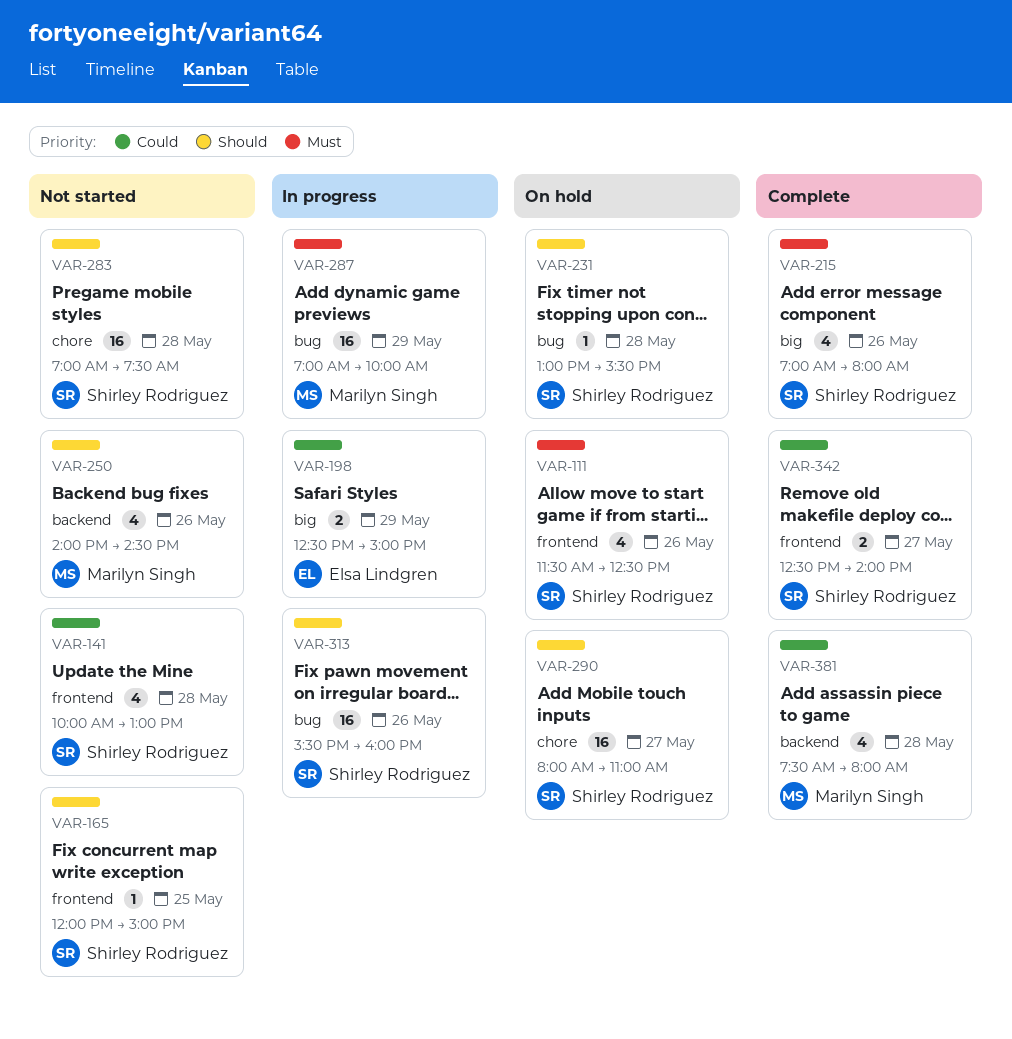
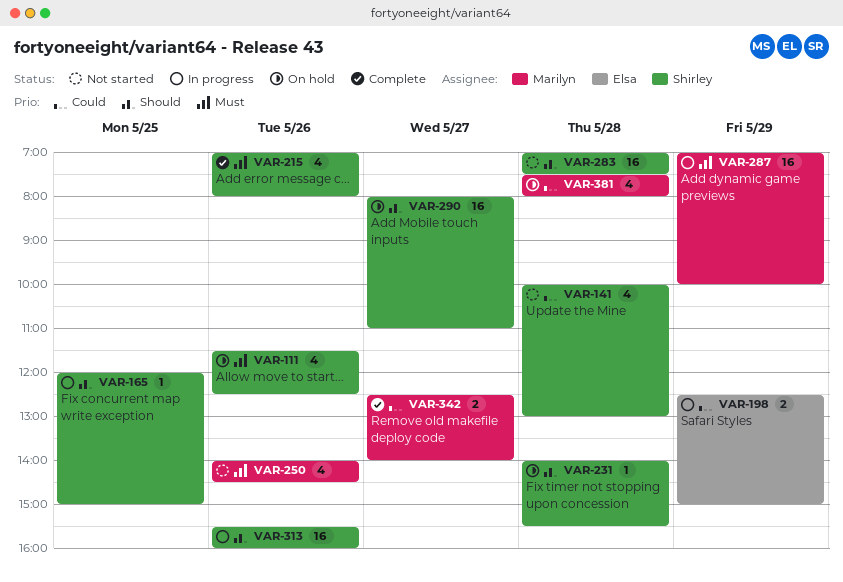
VAR-165, status: Not started -> In progress
VAR-231, begins: 13:00 -> 14:00
VAR-250, priority: Should -> Must
VAR-342, owner: Shirley Rodriguez -> Marilyn Singh
VAR-381, status: Complete -> On hold

